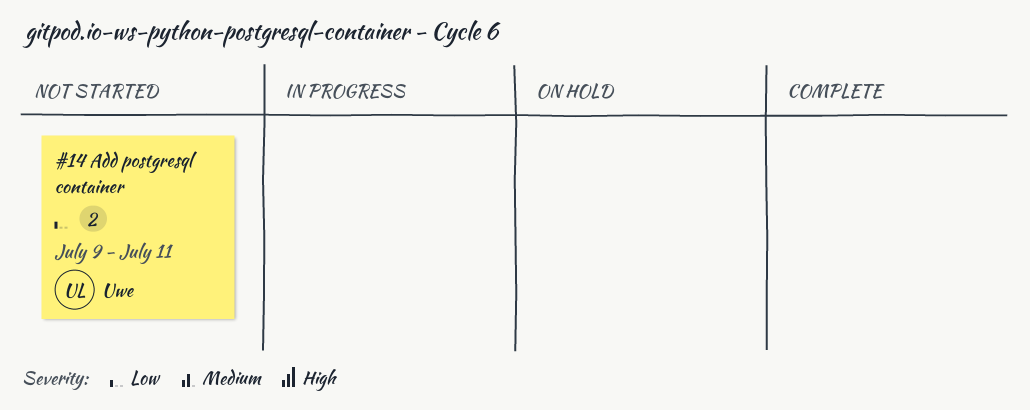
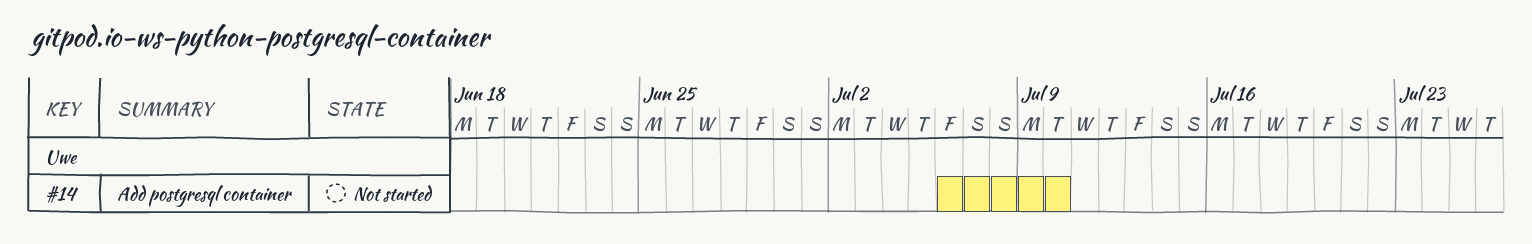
#14, start: Jul 9 -> Jul 6
#14, due: Jul 11 -> Jul 10

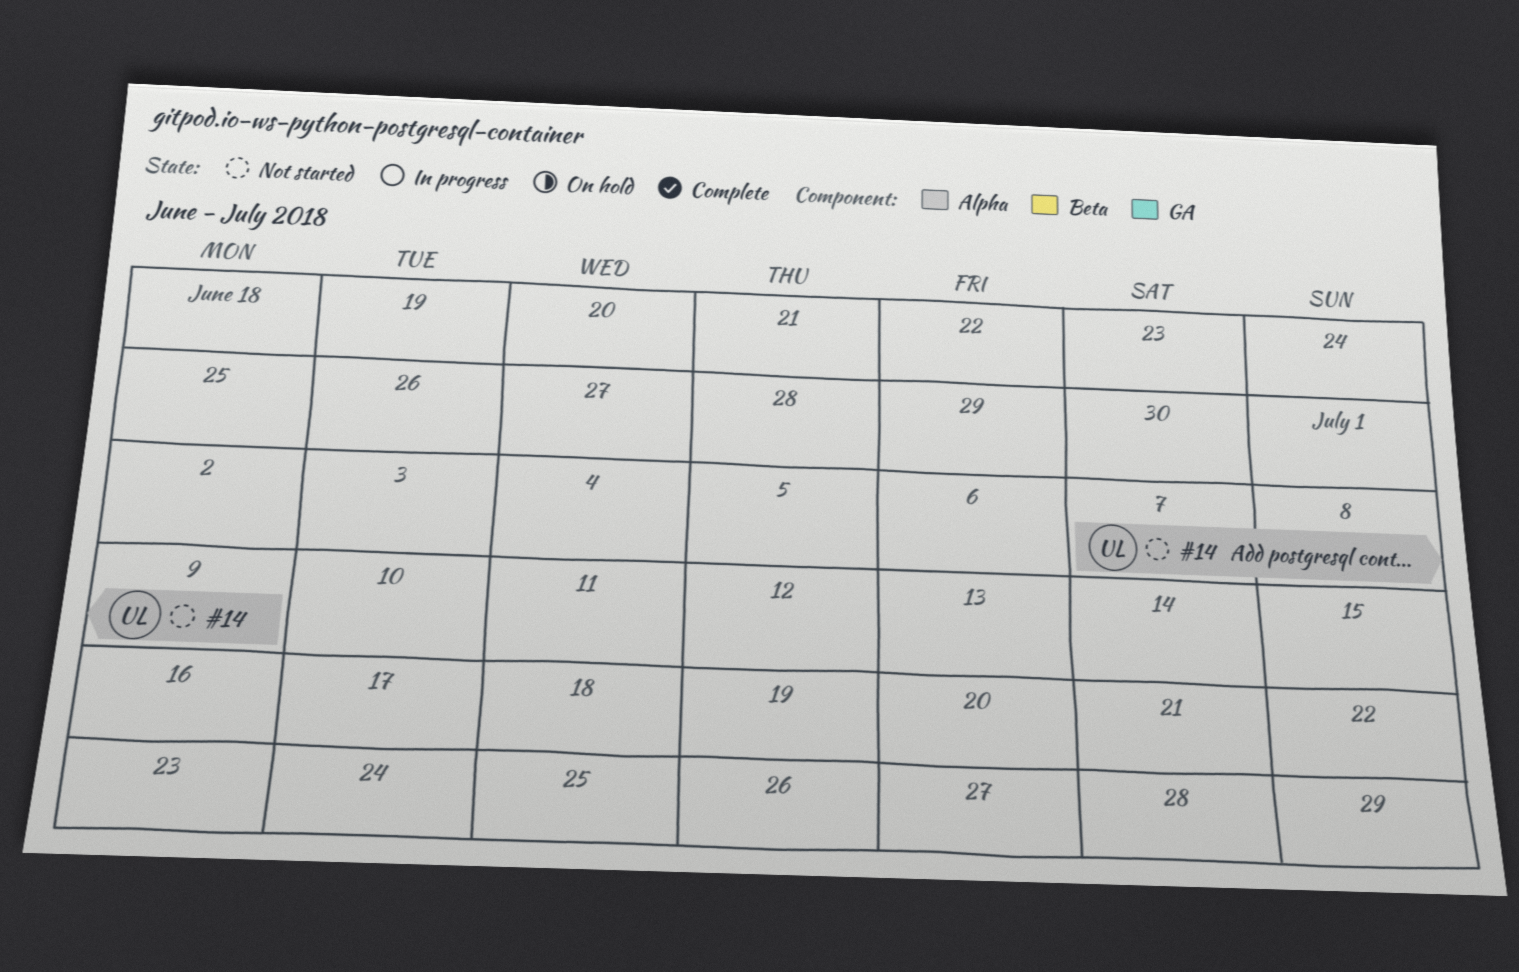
#14, start: Jul 6 -> Jul 7
#14, due: Jul 10 -> Jul 9

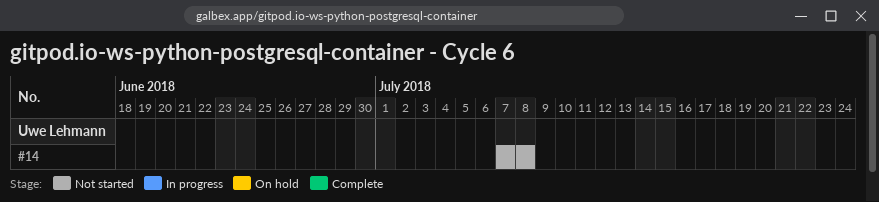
#14, due: Jul 9 -> Jul 8

